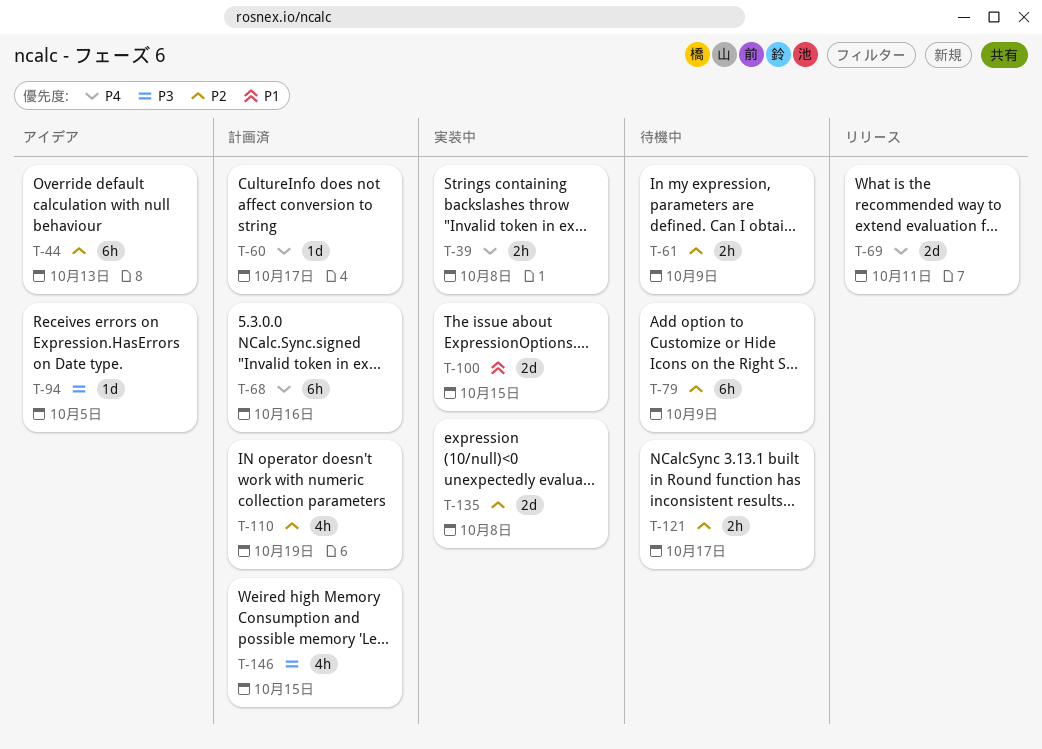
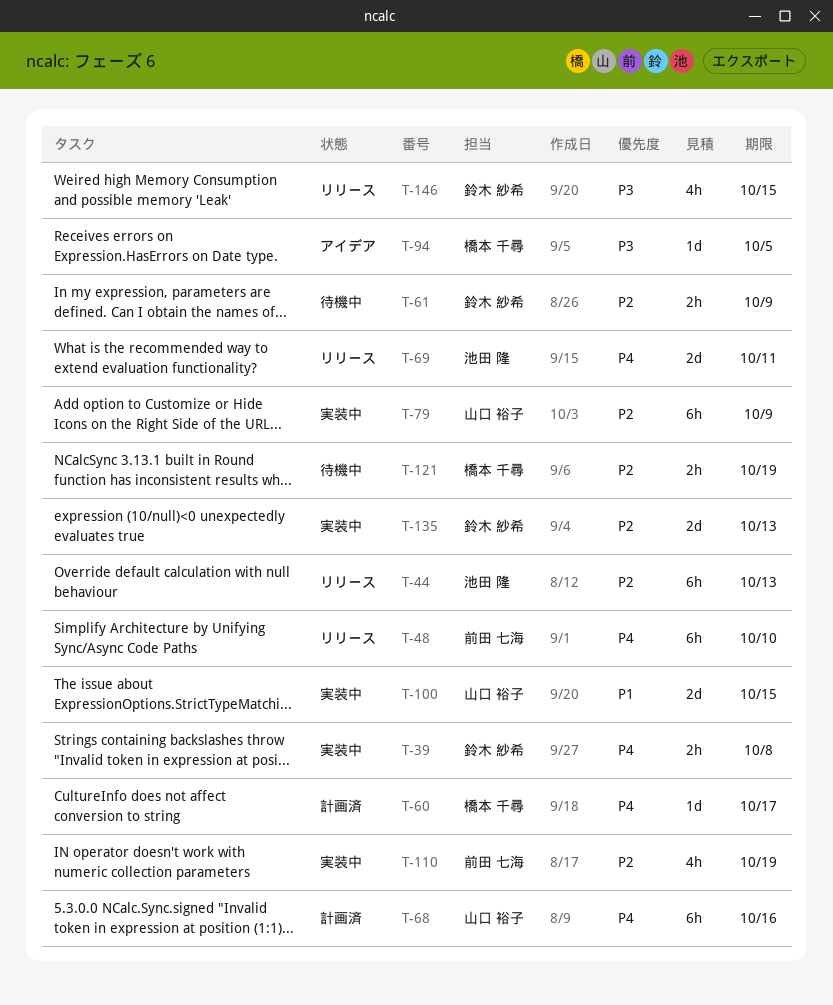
T-44, status: アイデア -> リリース
T-48: none -> present
T-79, status: 待機中 -> 実装中
T-110, status: 計画済 -> 実装中
T-121, due: Oct 17 -> Oct 19
T-135, due: Oct 8 -> Oct 13
T-146, status: 計画済 -> リリース

